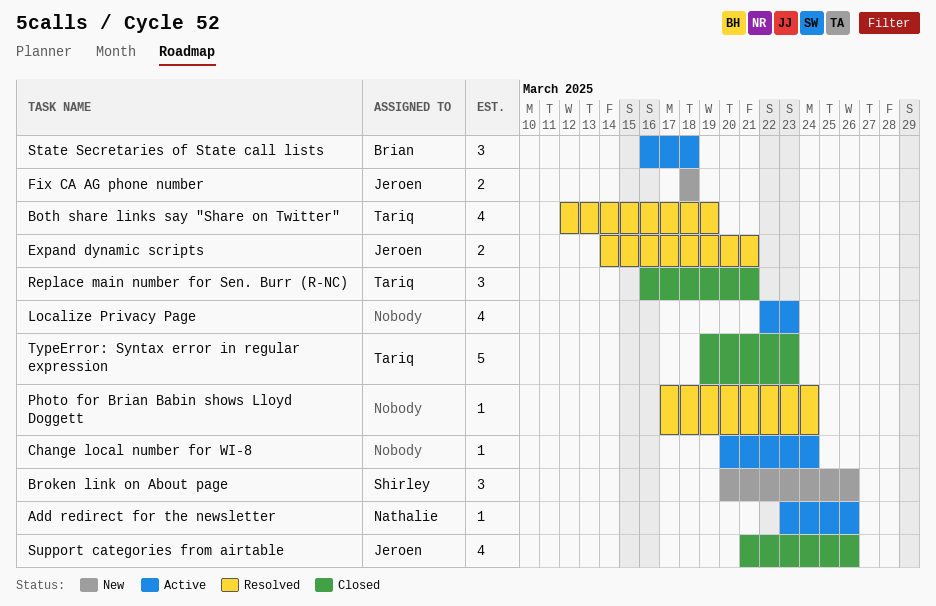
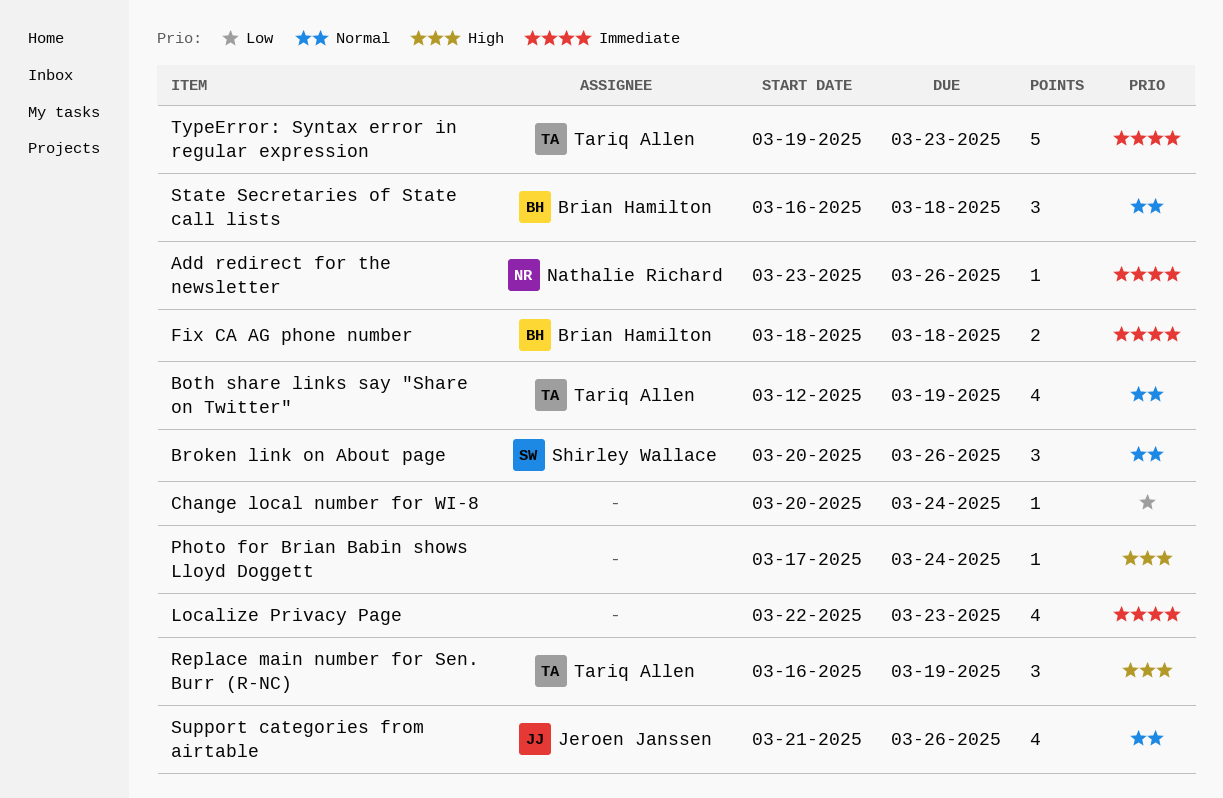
Expand dynamic scripts: present -> none
Fix CA AG phone number, owner: Jeroen Janssen -> Brian Hamilton
Replace main number for Sen. Burr (R-NC), due: Mar 21 -> Mar 19

